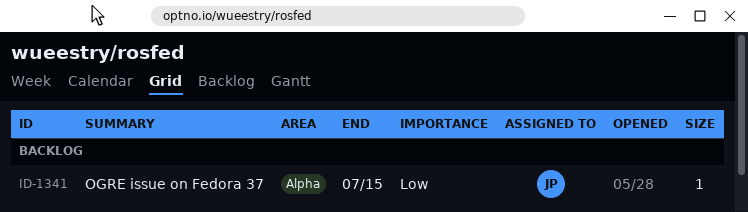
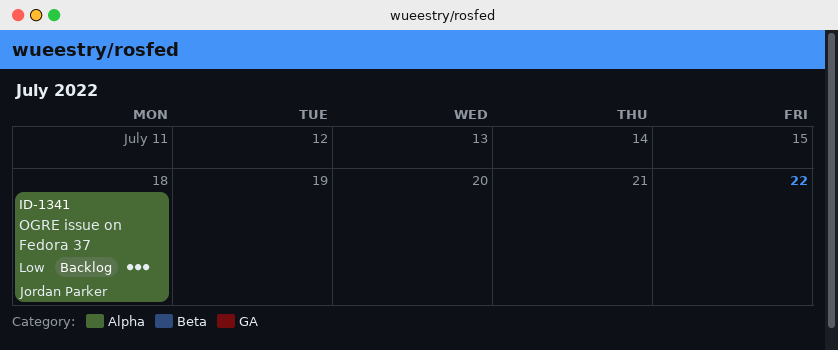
ID-1341, estimate: 1 -> 3
ID-1341, due: Jul 15 -> Jul 18

